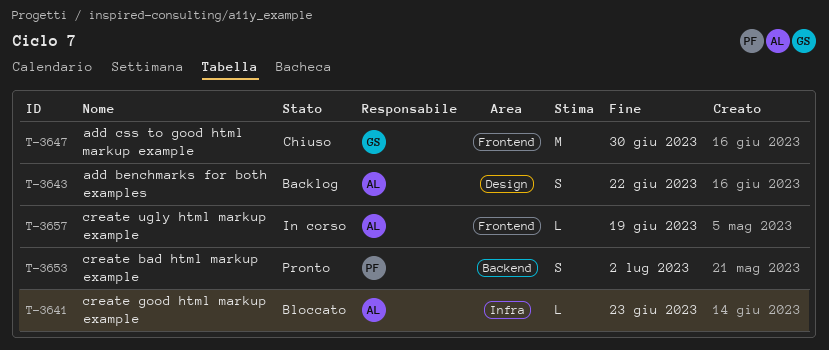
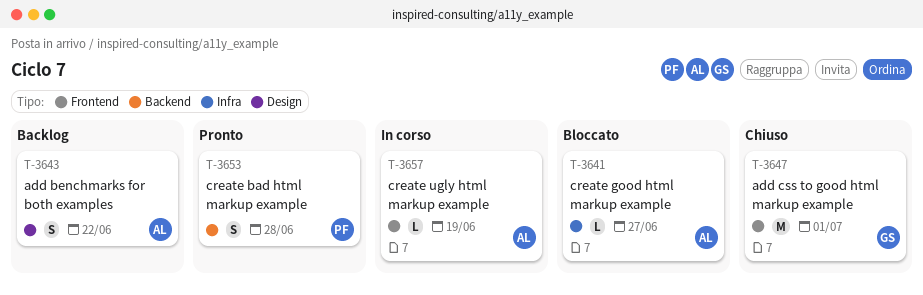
T-3641, due: Jun 23 -> Jun 27
T-3647, due: Jun 30 -> Jul 1
T-3653, due: Jul 2 -> Jun 28

